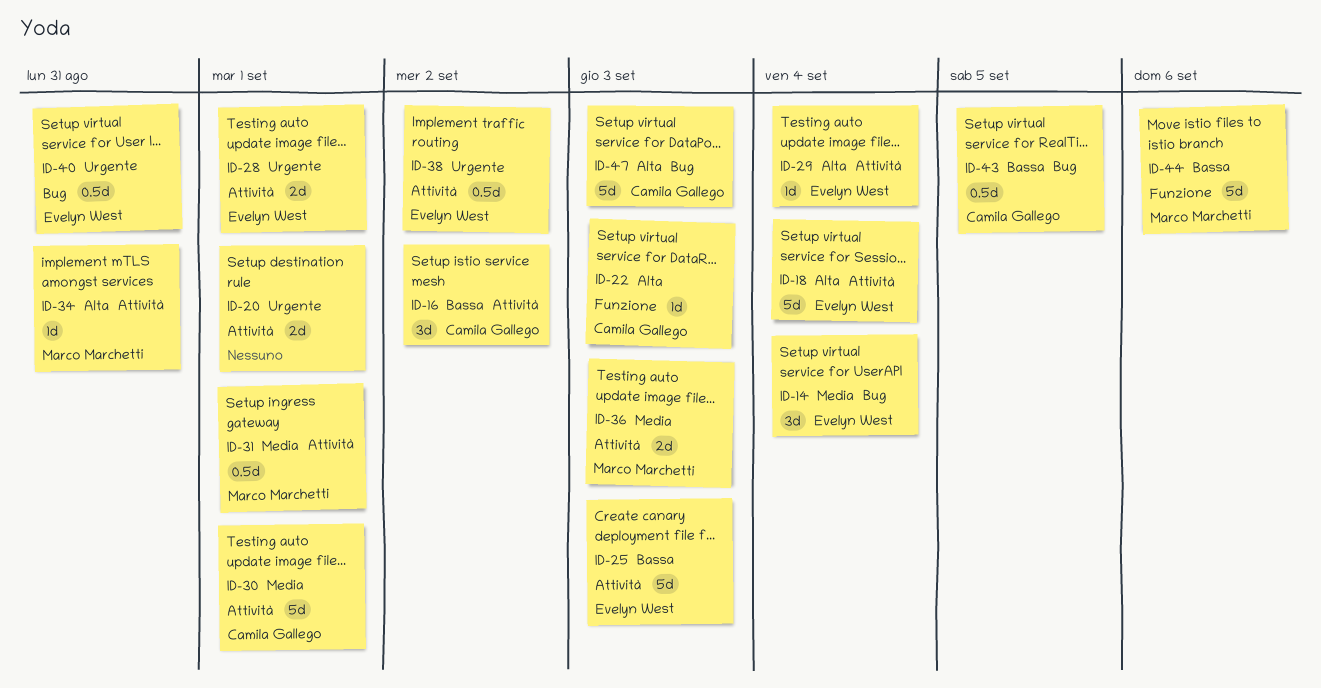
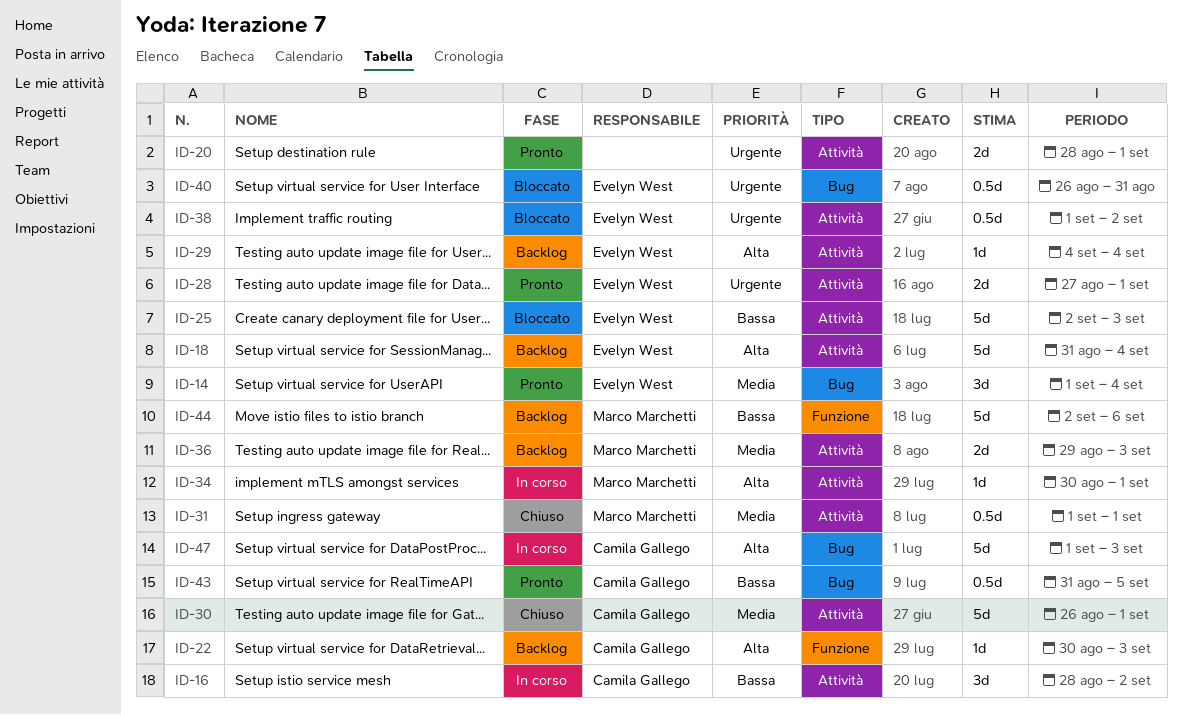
ID-34, due: Aug 31 -> Sep 1

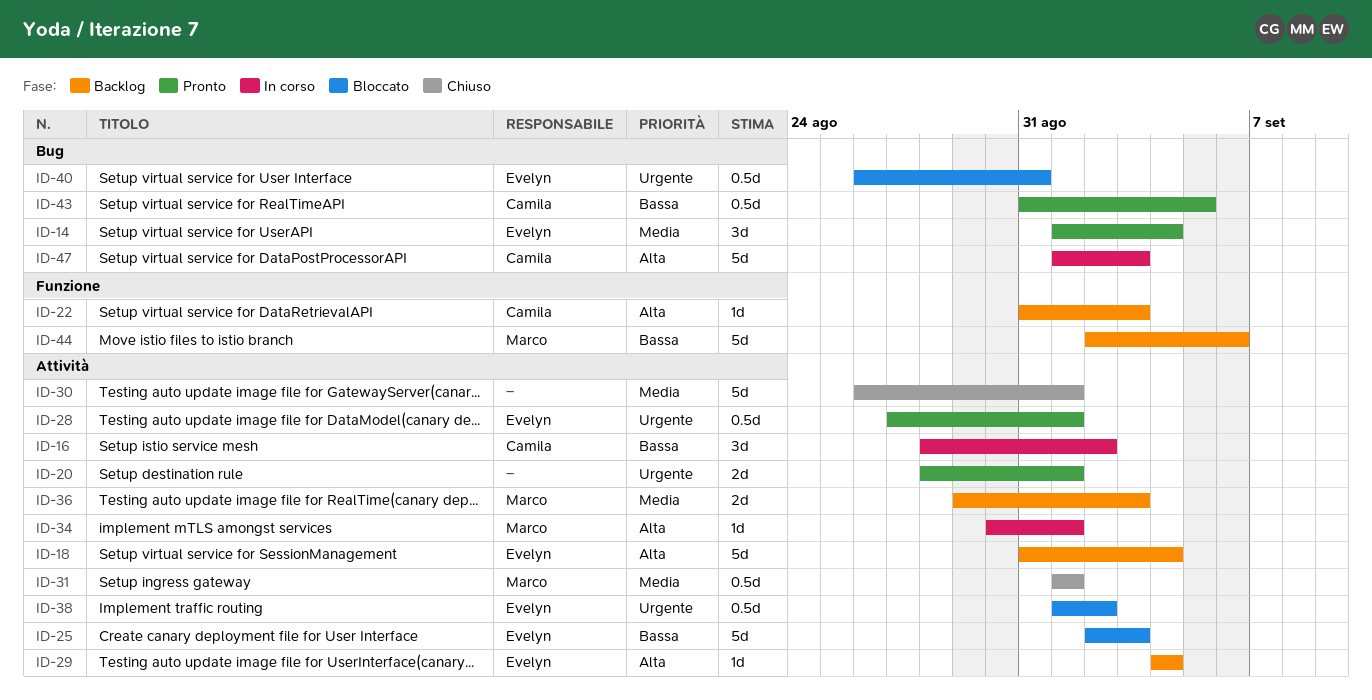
ID-22, start: Aug 30 -> Aug 31
ID-28, estimate: 2d -> 0.5d
ID-30, owner: Camila Gallego -> none

